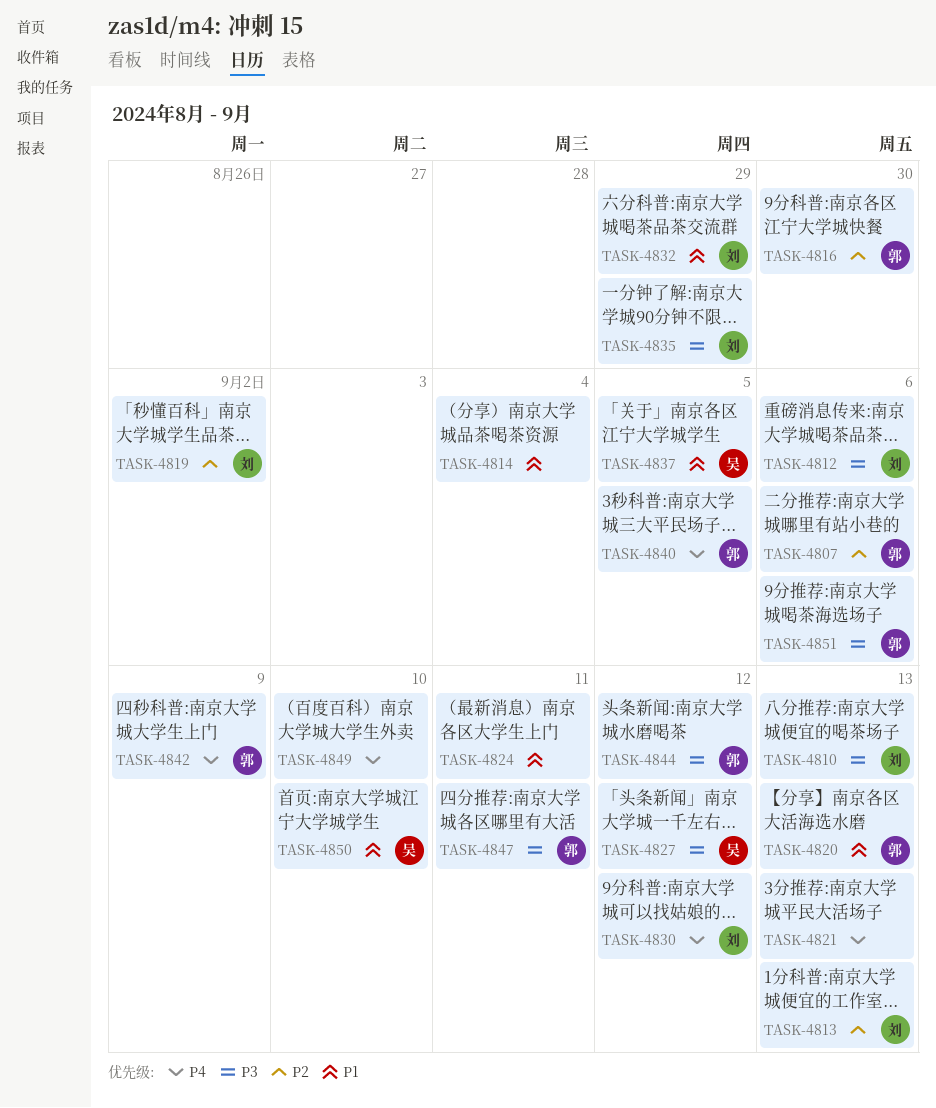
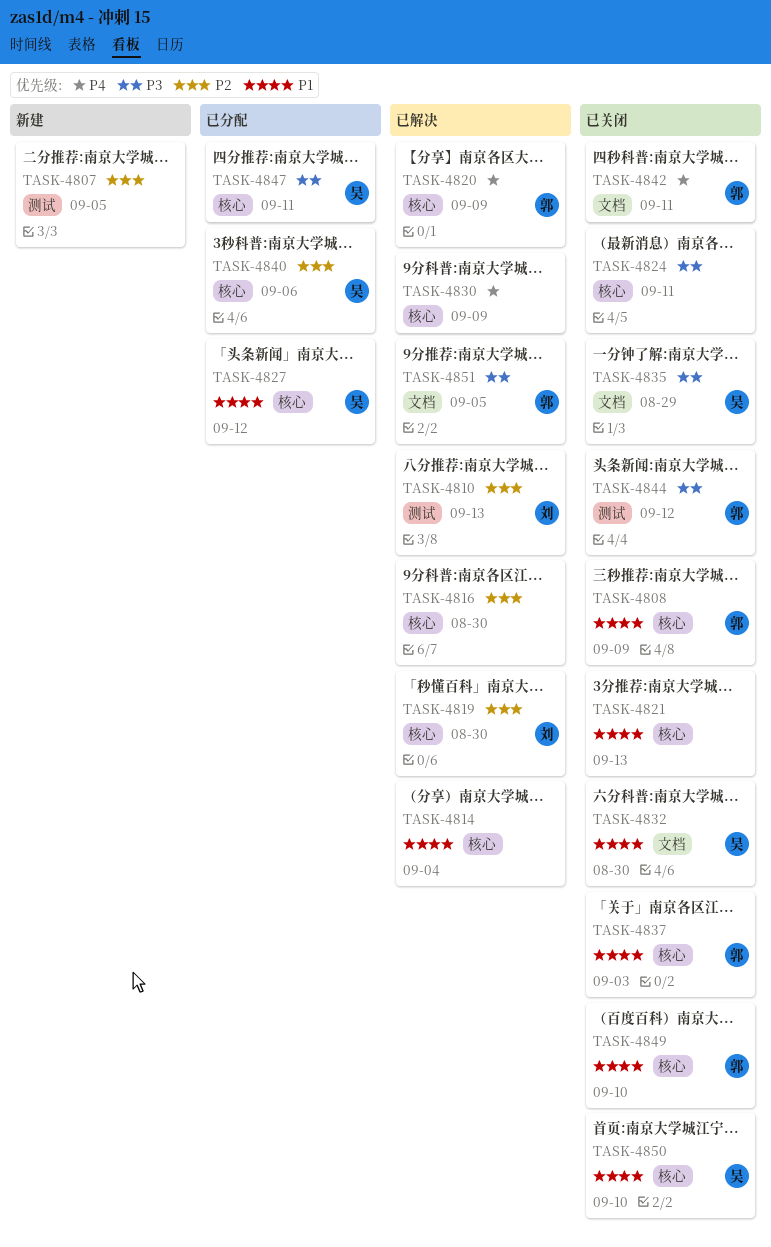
TASK-4807, owner: 郭 -> none
TASK-4807, due: Sep 6 -> Sep 5
TASK-4808: none -> present
TASK-4810, priority: P3 -> P2
TASK-4812: present -> none
TASK-4813: present -> none
TASK-4816, owner: 郭 -> none
TASK-4819, due: Sep 2 -> Aug 30
TASK-4820, priority: P1 -> P4
TASK-4820, due: Sep 13 -> Sep 9
TASK-4821, priority: P4 -> P1
TASK-4824, priority: P1 -> P3
TASK-4827, priority: P3 -> P1
TASK-4830, owner: 刘 -> none
TASK-4830, due: Sep 12 -> Sep 9
TASK-4832, owner: 刘 -> 吴
TASK-4832, due: Aug 29 -> Aug 30
TASK-4835, owner: 刘 -> 吴
TASK-4837, owner: 吴 -> 郭
TASK-4837, due: Sep 5 -> Sep 3
TASK-4840, owner: 郭 -> 吴
TASK-4840, priority: P4 -> P2
TASK-4840, due: Sep 5 -> Sep 6
TASK-4842, due: Sep 9 -> Sep 11
TASK-4847, owner: 郭 -> 吴
TASK-4849, owner: none -> 郭
TASK-4849, priority: P4 -> P1
TASK-4851, due: Sep 6 -> Sep 5

